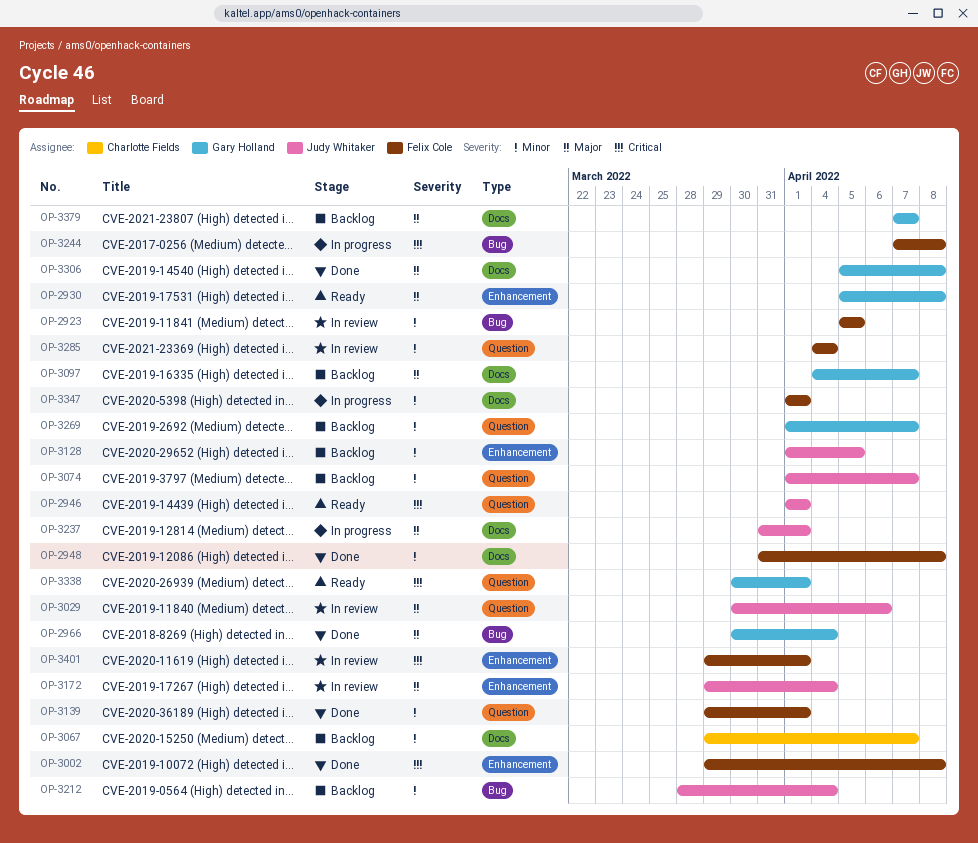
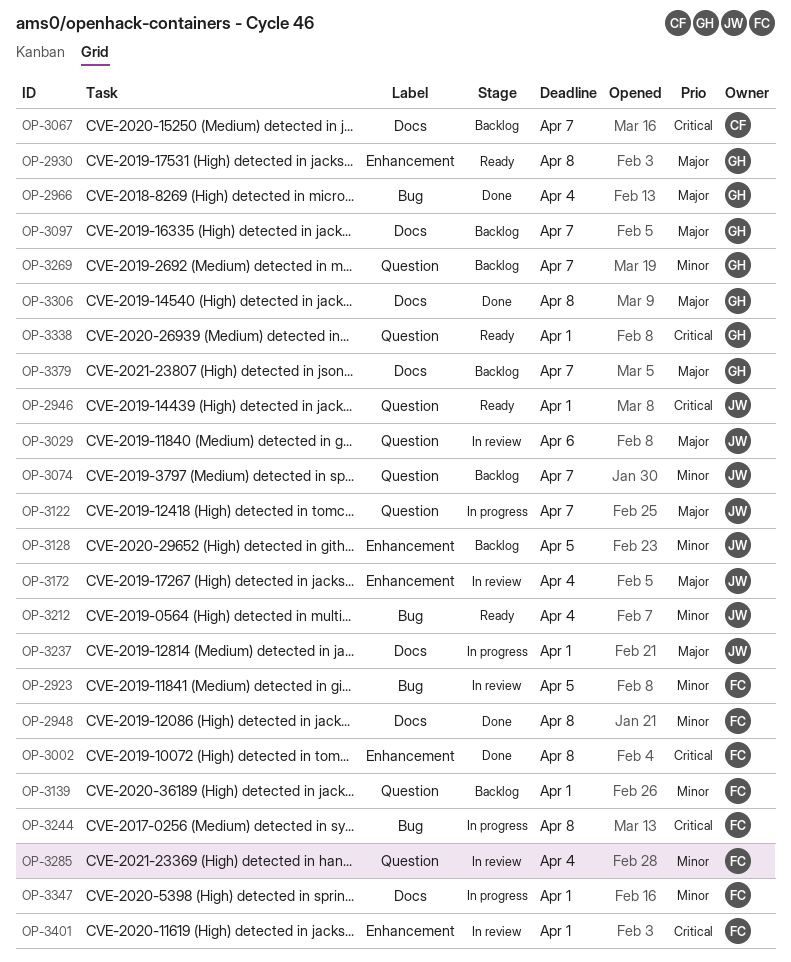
OP-3067, priority: Minor -> Critical
OP-3122: none -> present
OP-3139, status: Done -> Backlog
OP-3212, status: Backlog -> Ready

